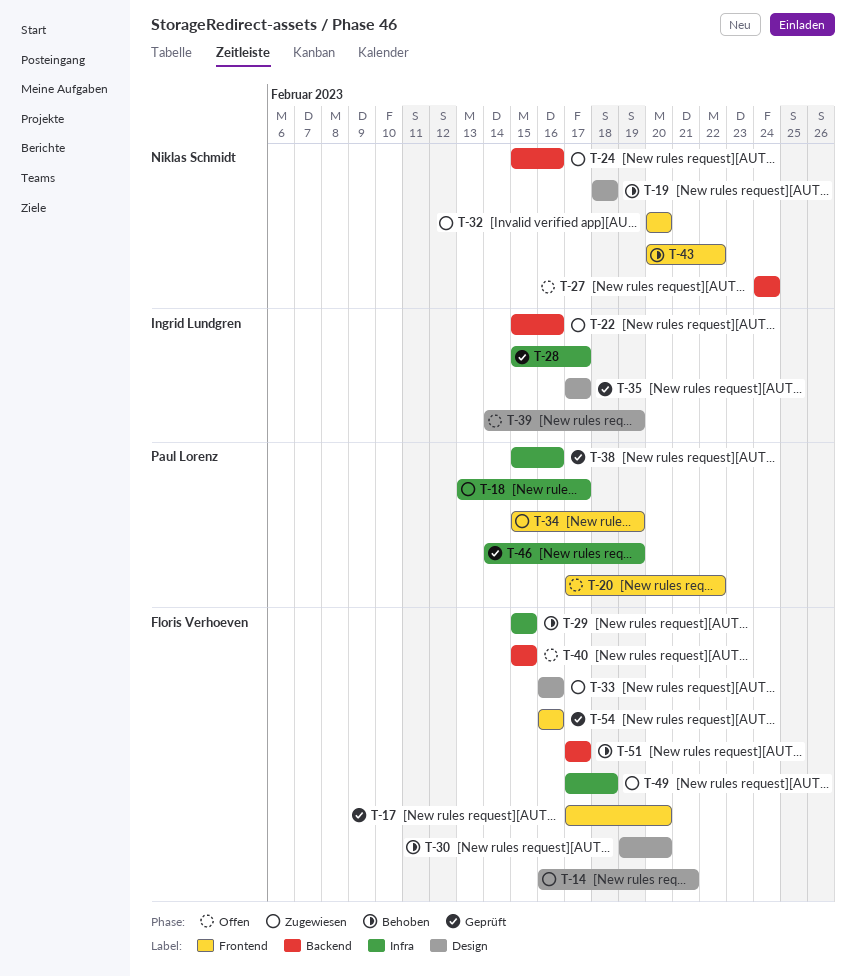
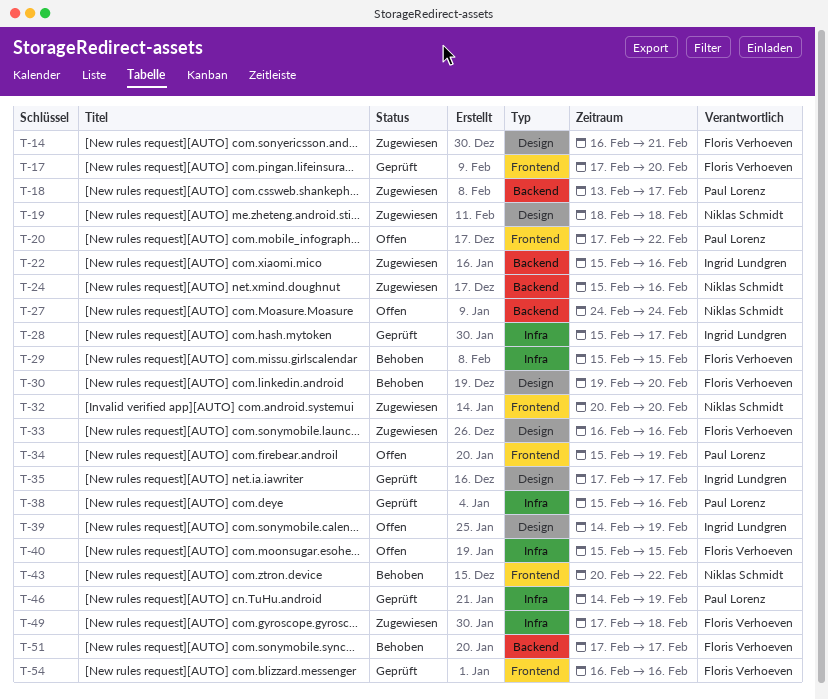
T-18, label: Infra -> Backend
T-19, status: Behoben -> Zugewiesen
T-34, status: Zugewiesen -> Offen
T-40, label: Backend -> Infra

